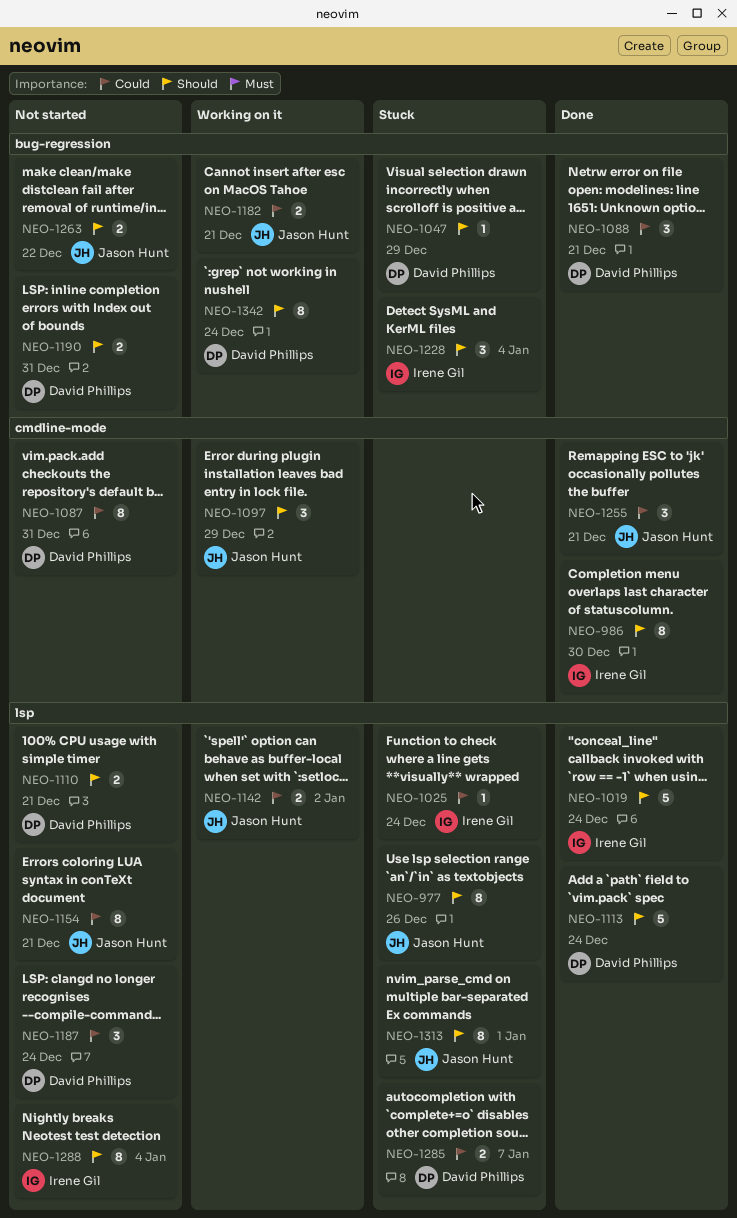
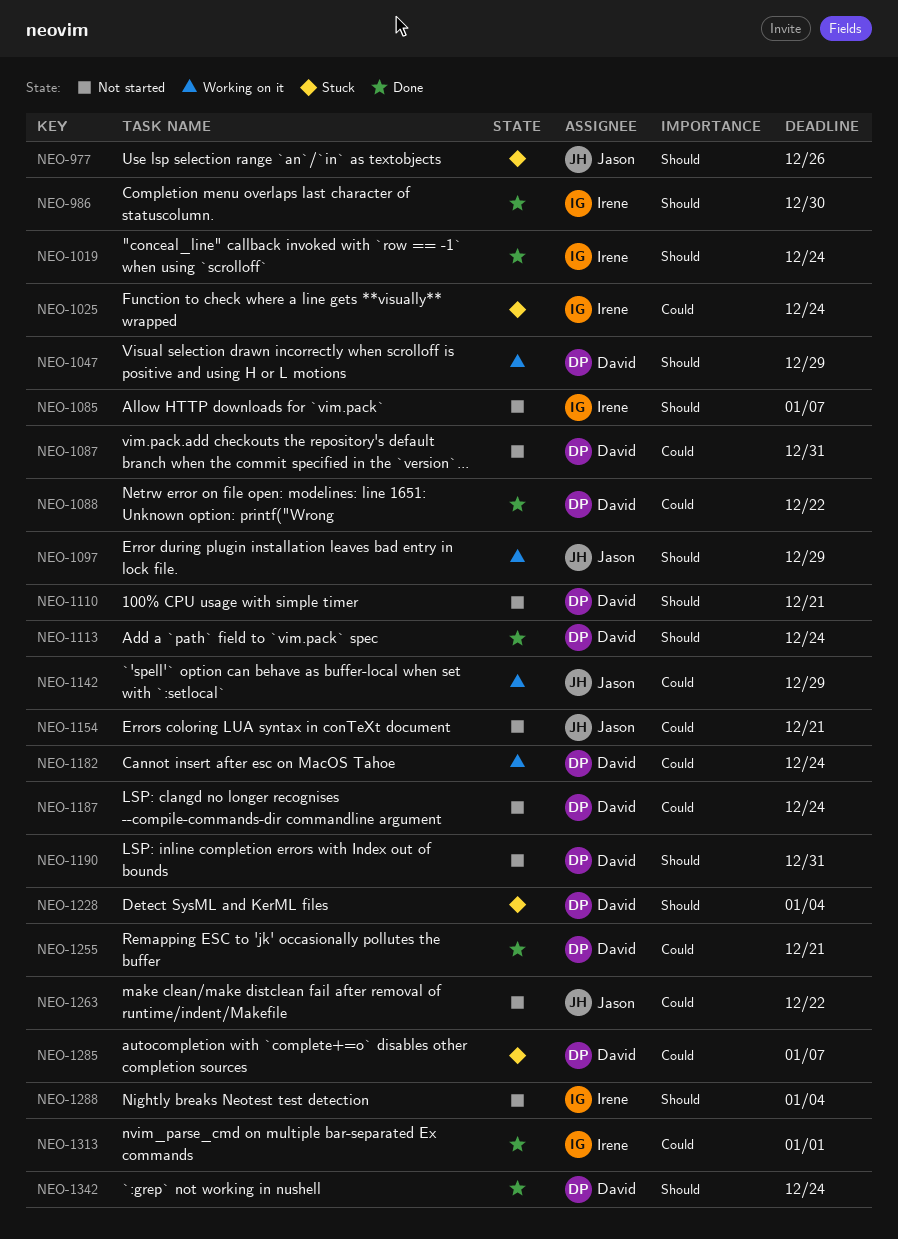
NEO-1047, status: Stuck -> Working on it
NEO-1085: none -> present
NEO-1088, due: Dec 21 -> Dec 22
NEO-1142, due: Jan 2 -> Dec 29
NEO-1182, owner: Jason Hunt -> David Phillips
NEO-1182, due: Dec 21 -> Dec 24
NEO-1228, owner: Irene Gil -> David Phillips
NEO-1255, owner: Jason Hunt -> David Phillips
NEO-1263, priority: Should -> Could
NEO-1313, status: Stuck -> Done
NEO-1313, owner: Jason Hunt -> Irene Gil
NEO-1313, priority: Should -> Could
NEO-1342, status: Working on it -> Done

